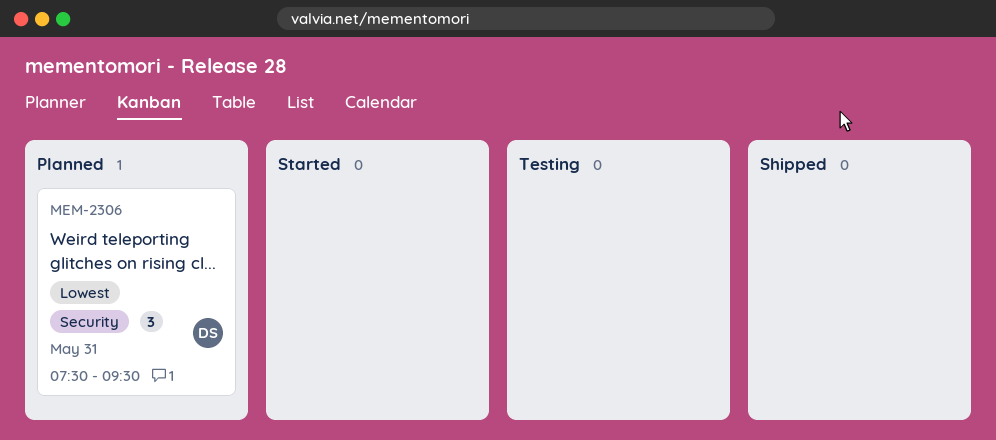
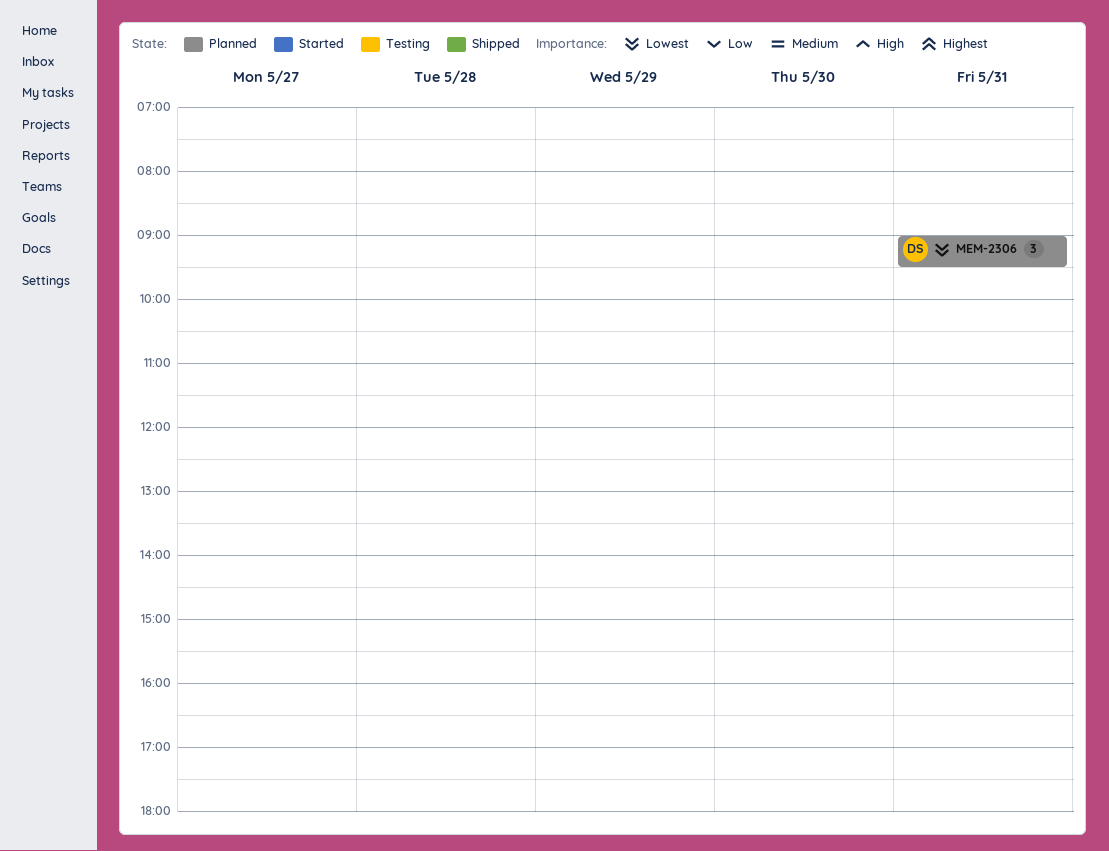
MEM-2306, begins: 07:30 -> 09:00

